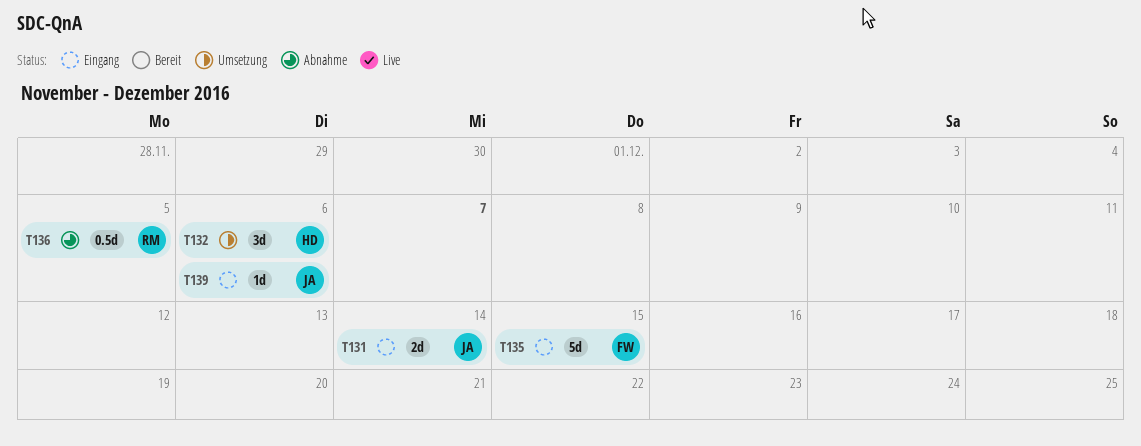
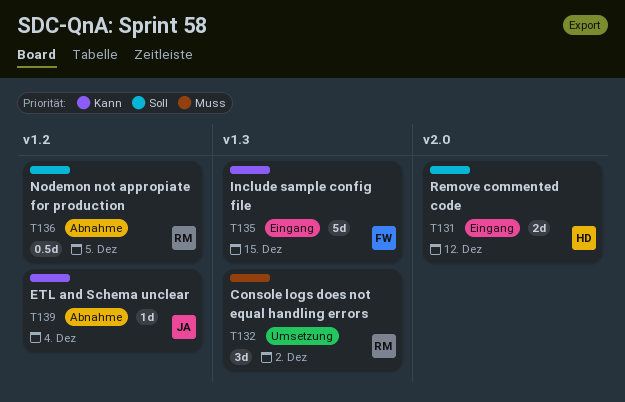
T131, owner: JA -> HD
T131, due: Dec 14 -> Dec 12
T132, owner: HD -> RM
T132, due: Dec 6 -> Dec 2
T139, status: Eingang -> Abnahme
T139, due: Dec 6 -> Dec 4

